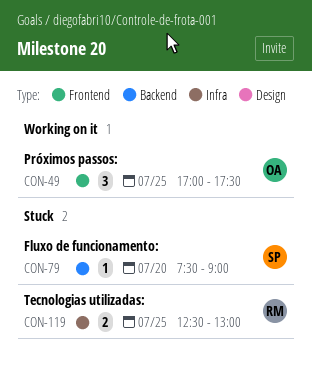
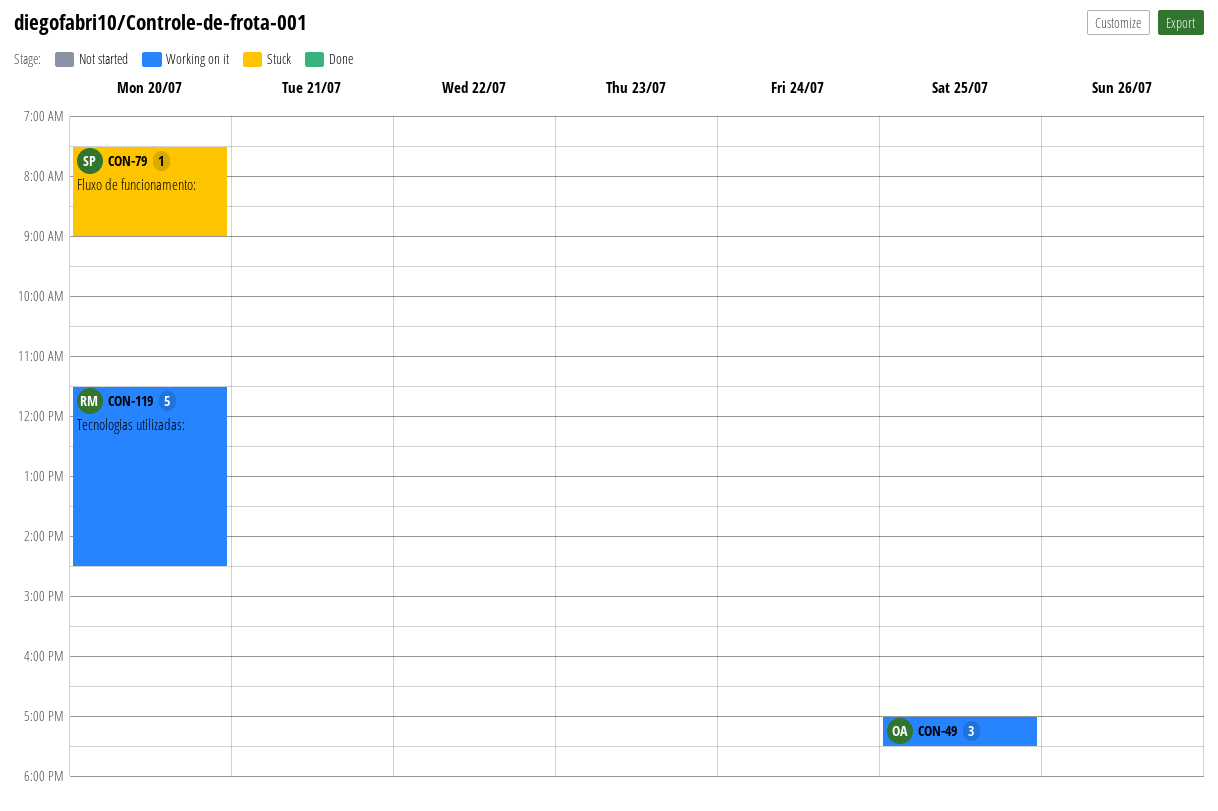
CON-119, status: Stuck -> Working on it
CON-119, estimate: 2 -> 5
CON-119, day: Jul 25 -> Jul 20
CON-119, begins: 12:30 -> 11:30
CON-119, ends: 13:00 -> 14:30

